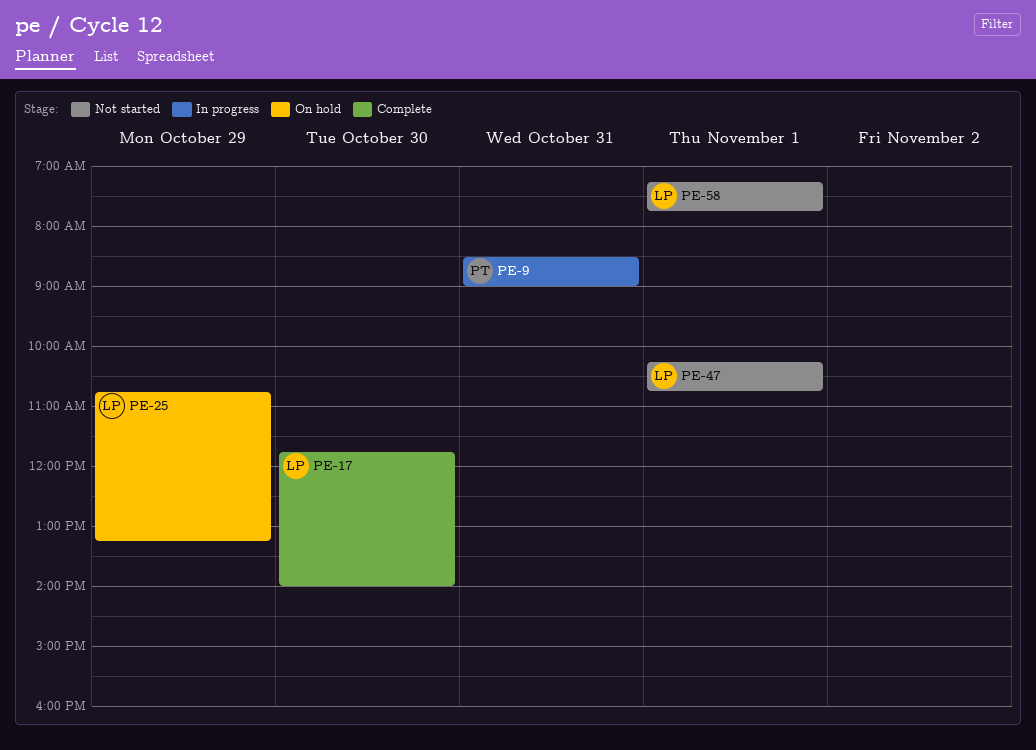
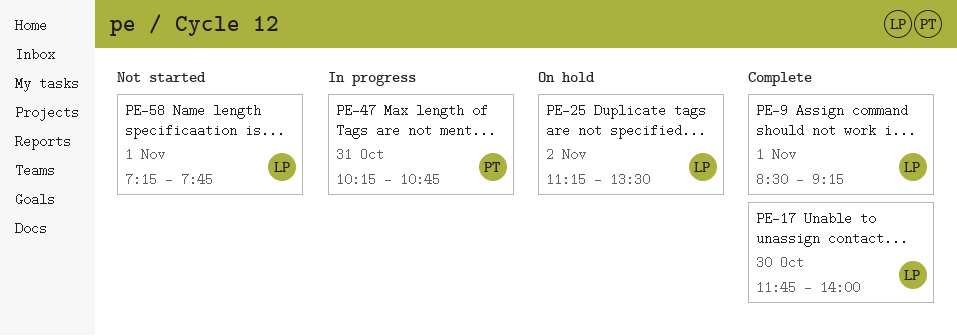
PE-9, status: In progress -> Complete
PE-9, owner: PT -> LP
PE-9, day: Oct 31 -> Nov 1
PE-9, ends: 09:00 -> 09:15
PE-25, day: Oct 29 -> Nov 2
PE-25, begins: 10:45 -> 11:15
PE-25, ends: 13:15 -> 13:30
PE-47, status: Not started -> In progress
PE-47, owner: LP -> PT
PE-47, day: Nov 1 -> Oct 31

